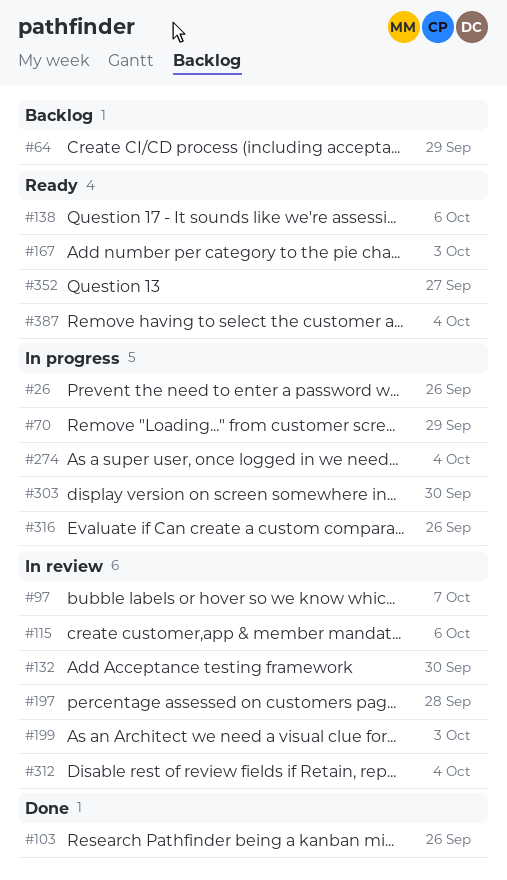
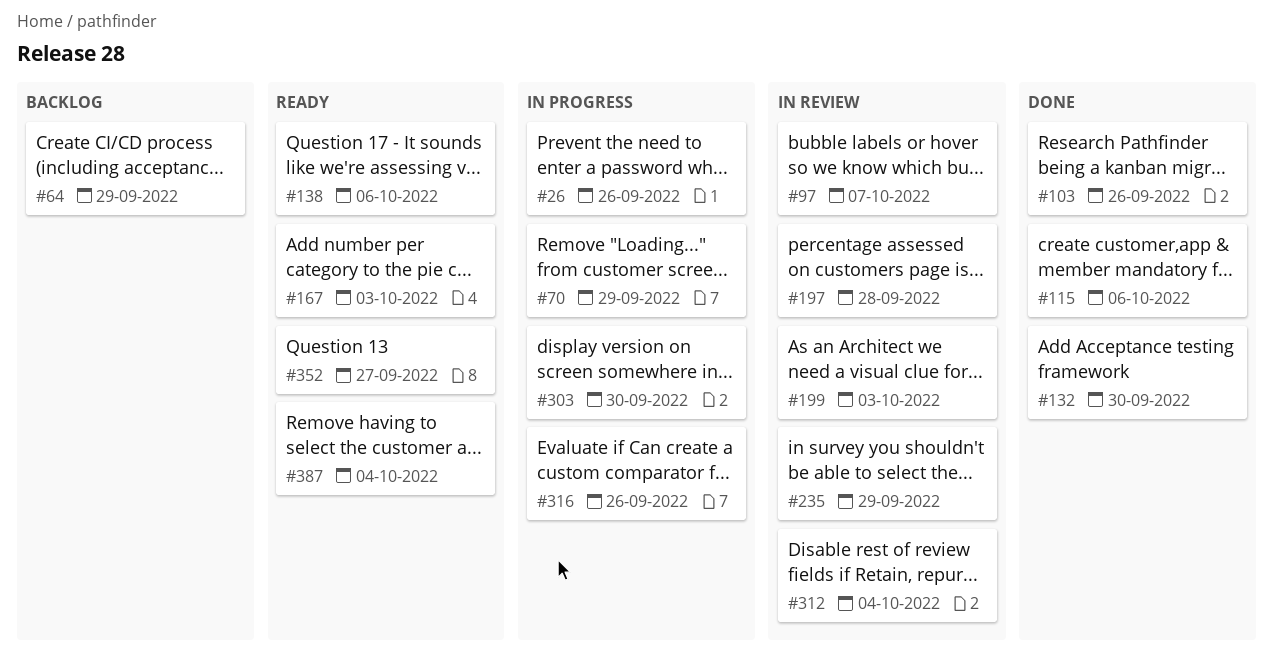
#115, status: In review -> Done
#132, status: In review -> Done
#235: none -> present
#274: present -> none

